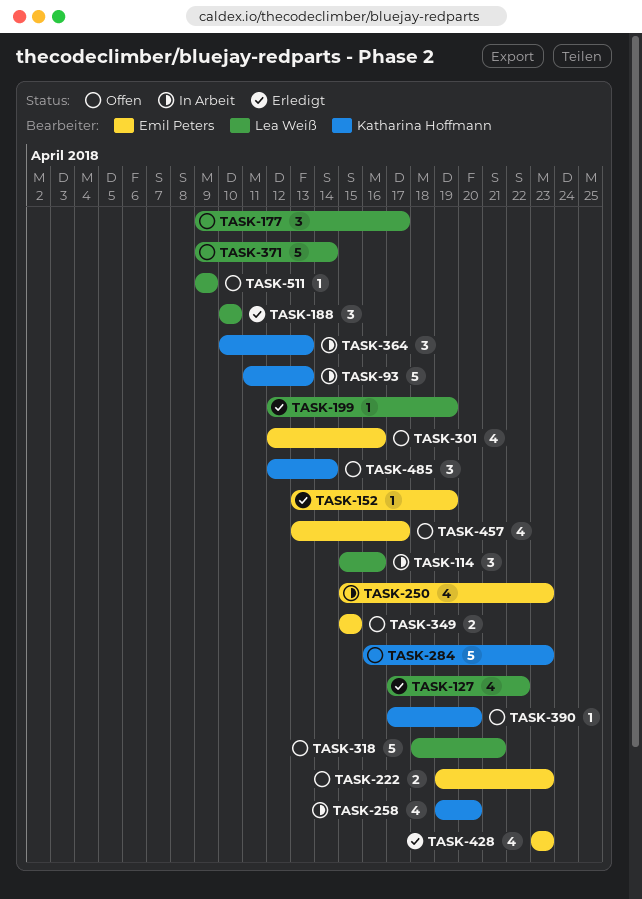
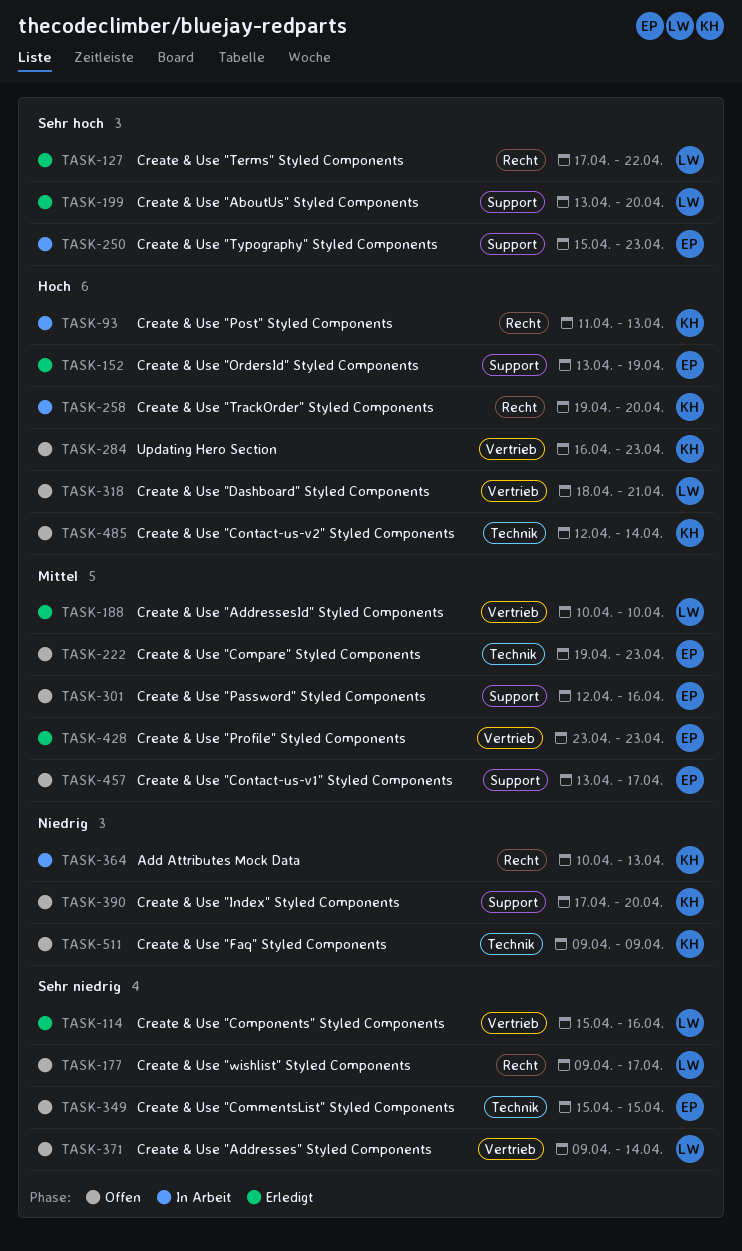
TASK-114, status: In Arbeit -> Erledigt
TASK-199, start: Apr 12 -> Apr 13
TASK-199, due: Apr 19 -> Apr 20
TASK-511, owner: Lea Weiß -> Katharina Hoffmann

